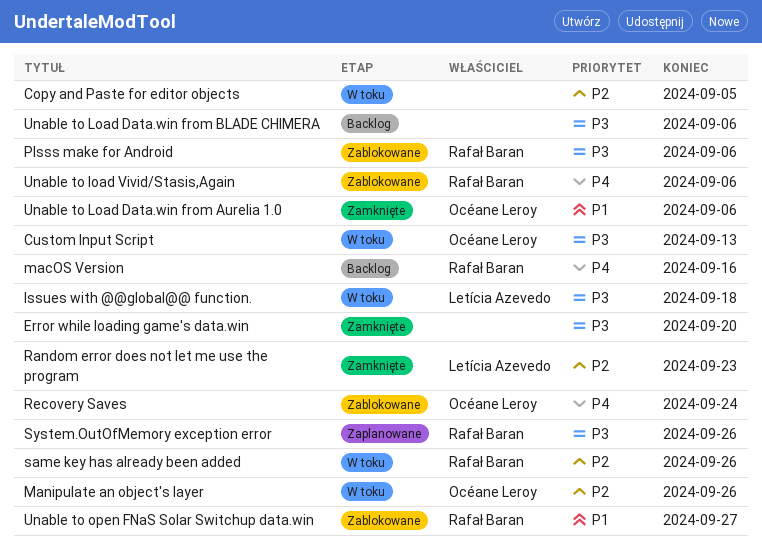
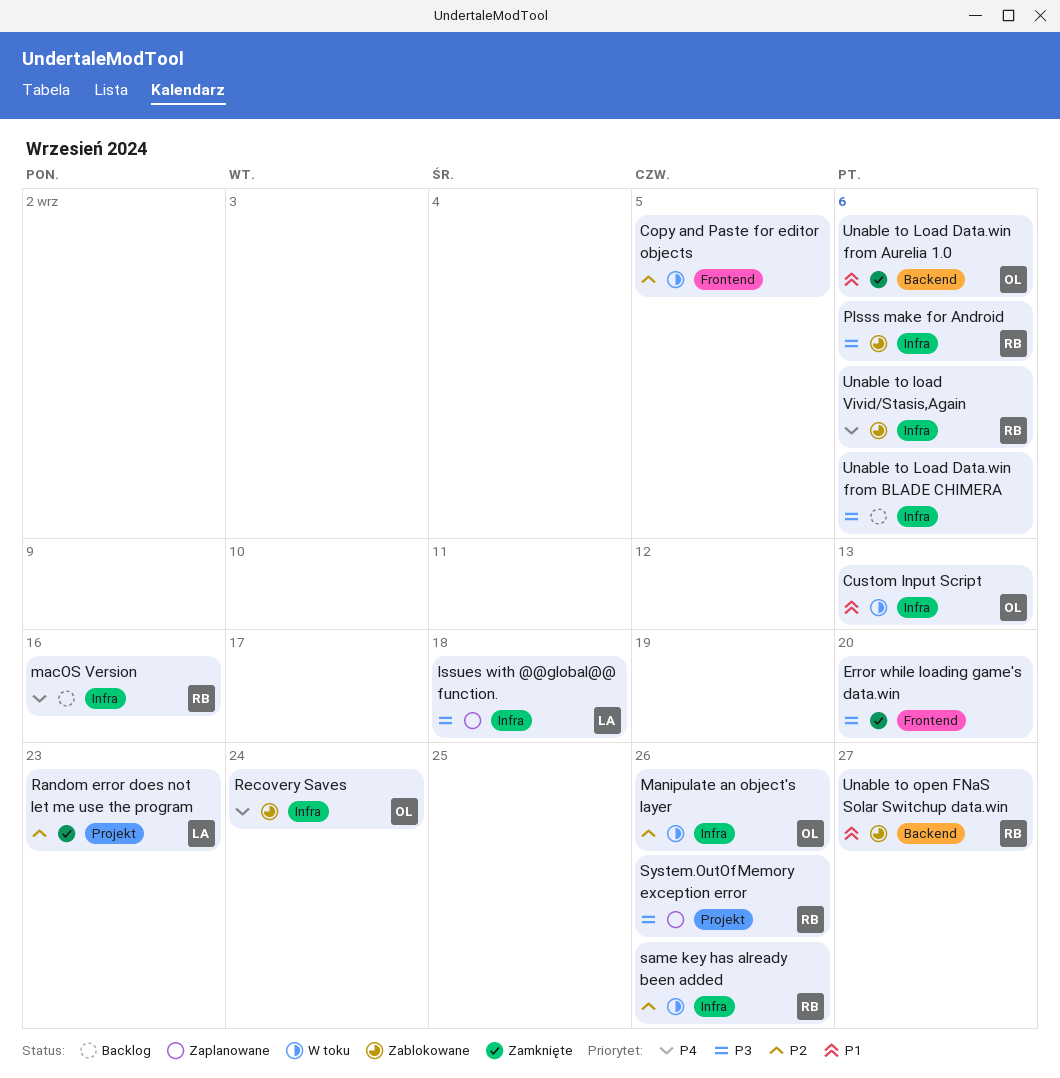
Custom Input Script, priority: P3 -> P1
Issues with @@global@@ function., status: W toku -> Zaplanowane

